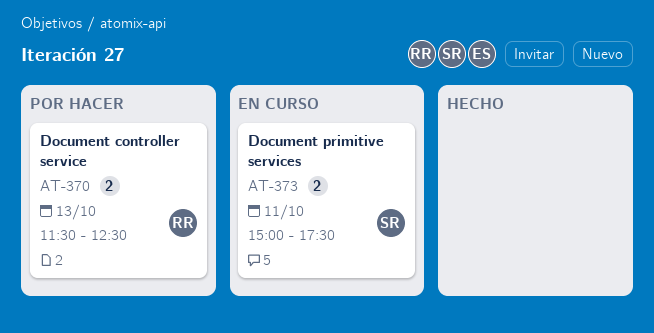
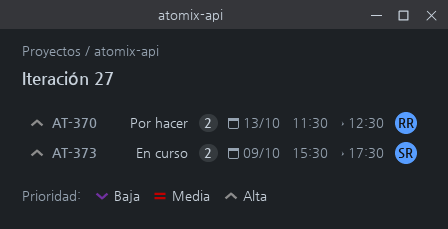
AT-373, day: Oct 11 -> Oct 9
AT-373, begins: 15:00 -> 15:30

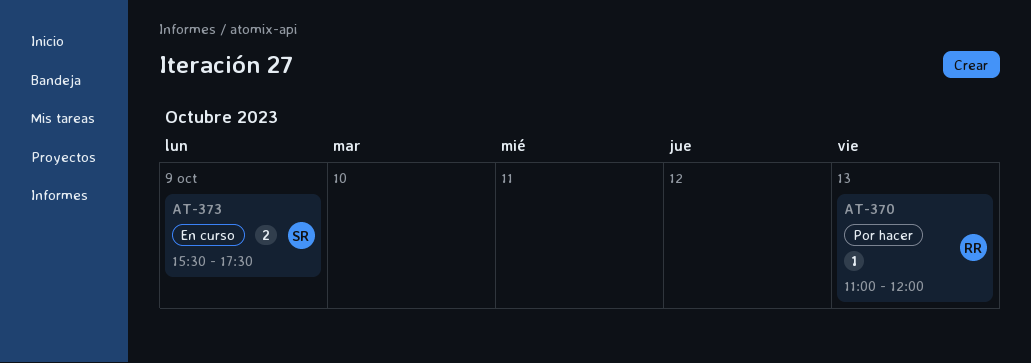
AT-370, estimate: 2 -> 1
AT-370, begins: 11:30 -> 11:00
AT-370, ends: 12:30 -> 12:00

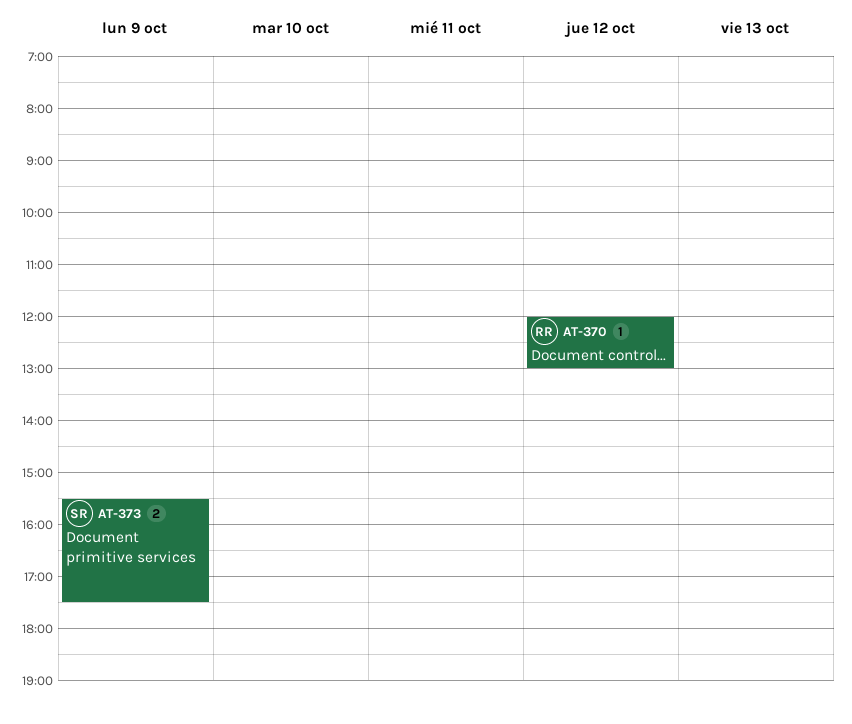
AT-370, day: Oct 13 -> Oct 12
AT-370, begins: 11:00 -> 12:00
AT-370, ends: 12:00 -> 13:00

